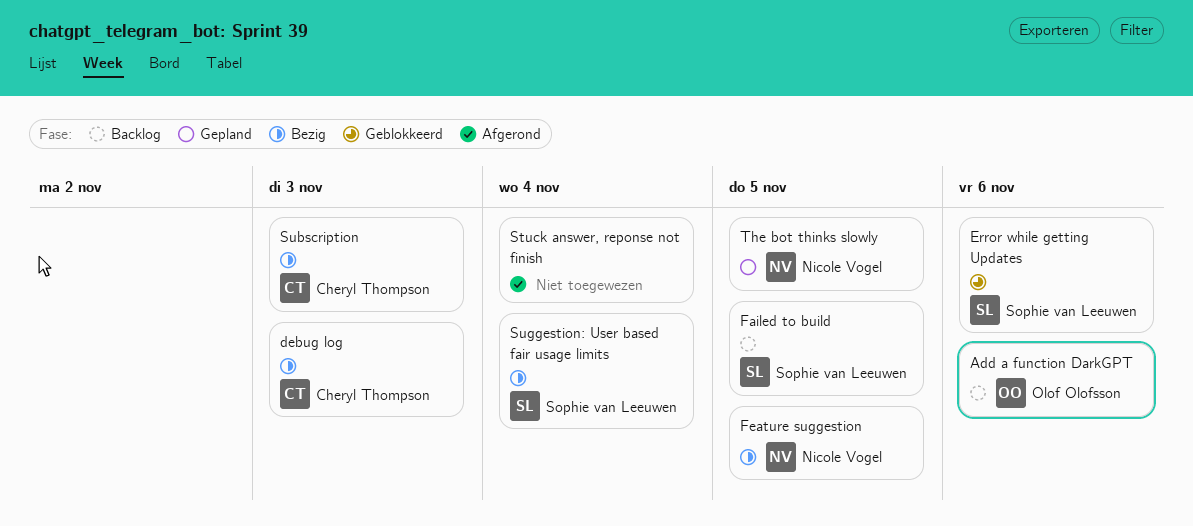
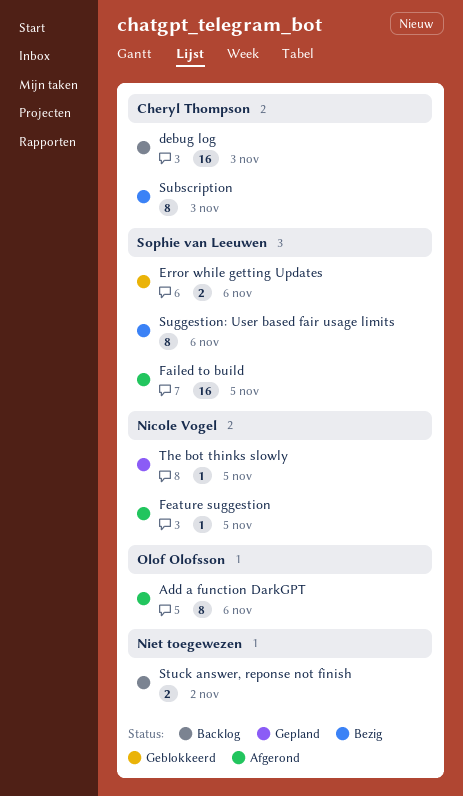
Add a function DarkGPT, status: Backlog -> Afgerond
debug log, status: Bezig -> Backlog
Failed to build, status: Backlog -> Afgerond
Feature suggestion, status: Bezig -> Afgerond
Stuck answer, reponse not finish, status: Afgerond -> Backlog
Stuck answer, reponse not finish, due: Nov 4 -> Nov 2
Suggestion: User based fair usage limits, due: Nov 4 -> Nov 6

